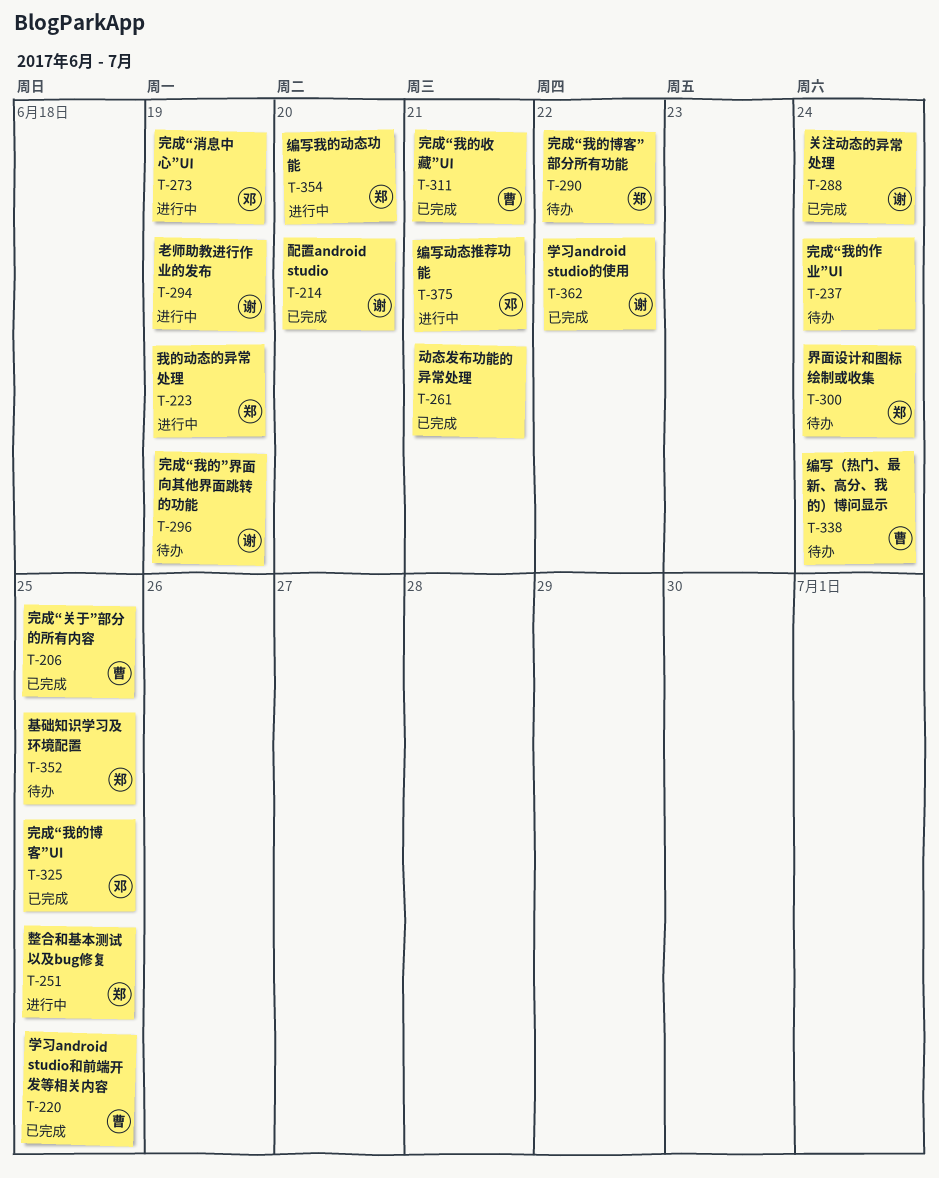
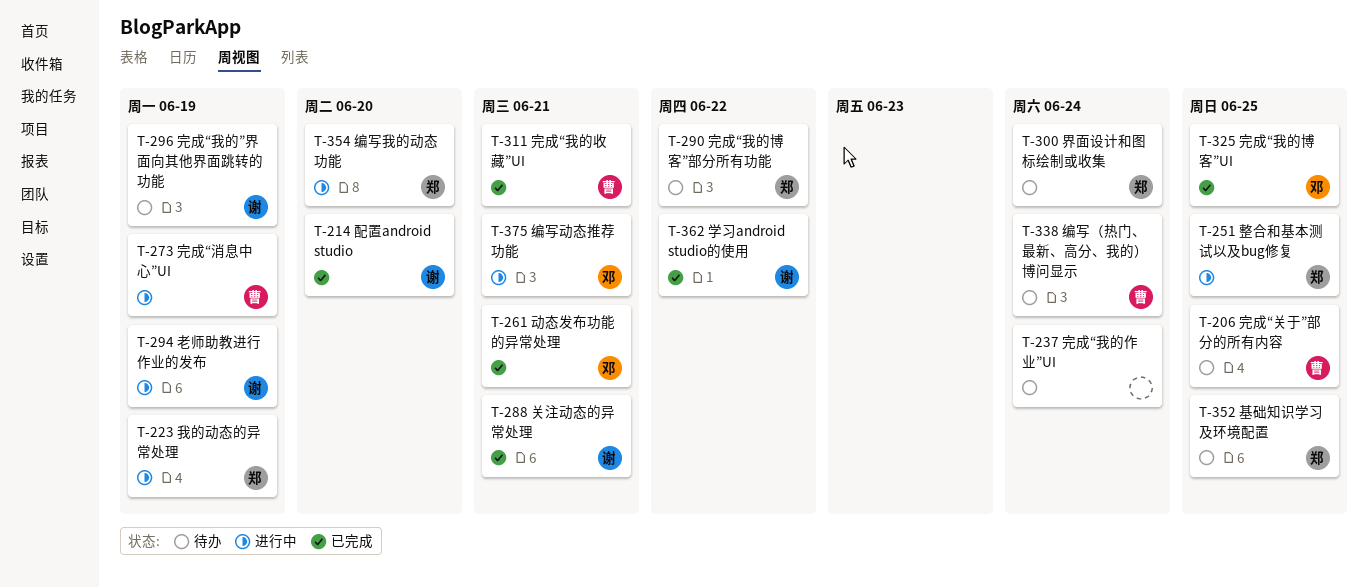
T-206, status: 已完成 -> 待办
T-220: present -> none
T-261, owner: none -> 邓
T-273, owner: 邓 -> 曹
T-288, due: Jun 24 -> Jun 21

